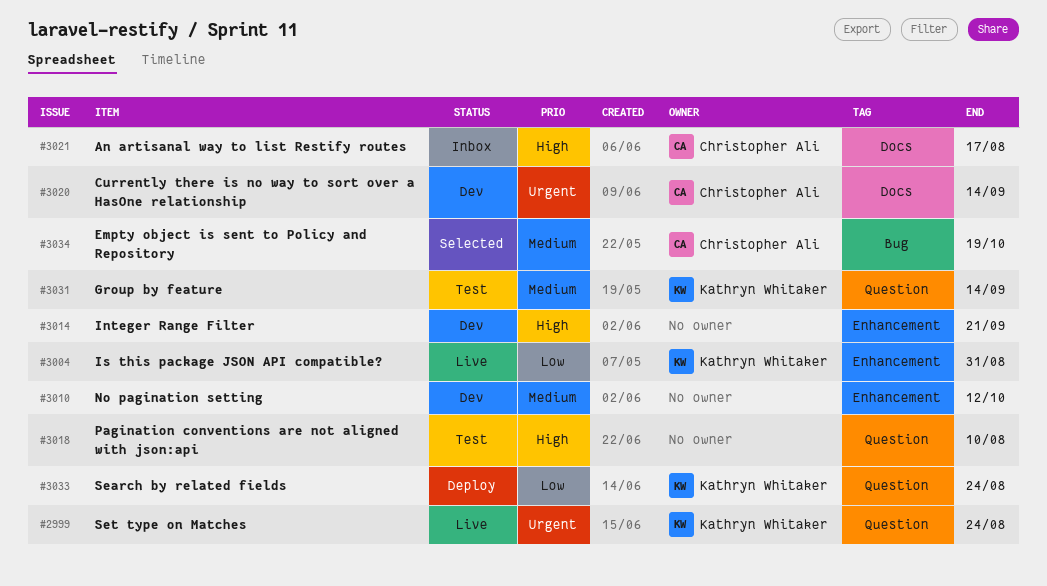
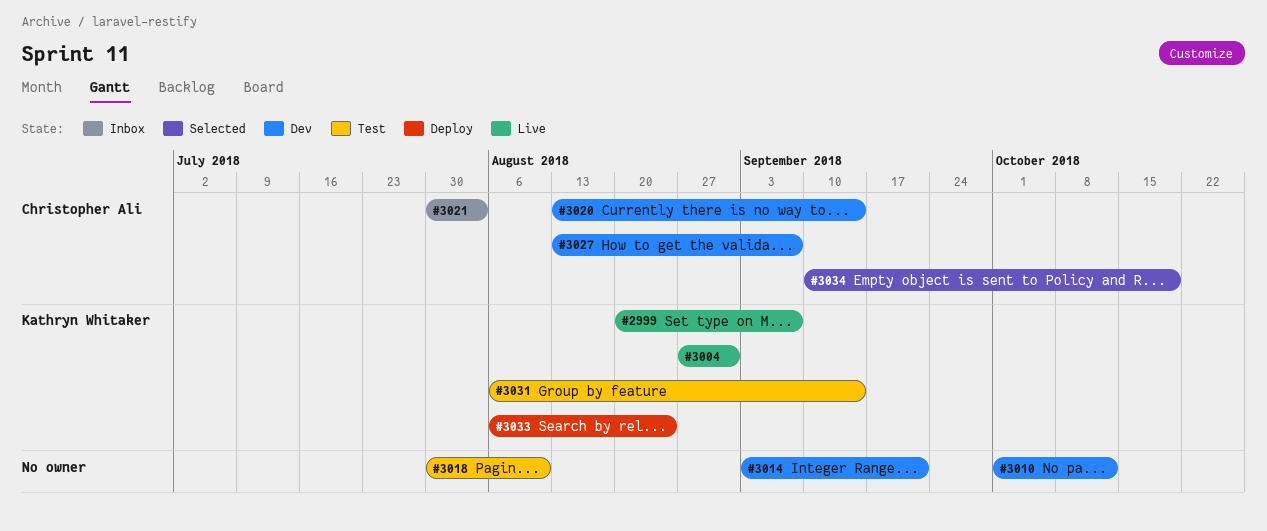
#2999, due: Aug 24 -> Sep 7
#3021, due: Aug 17 -> Aug 3
#3027: none -> present

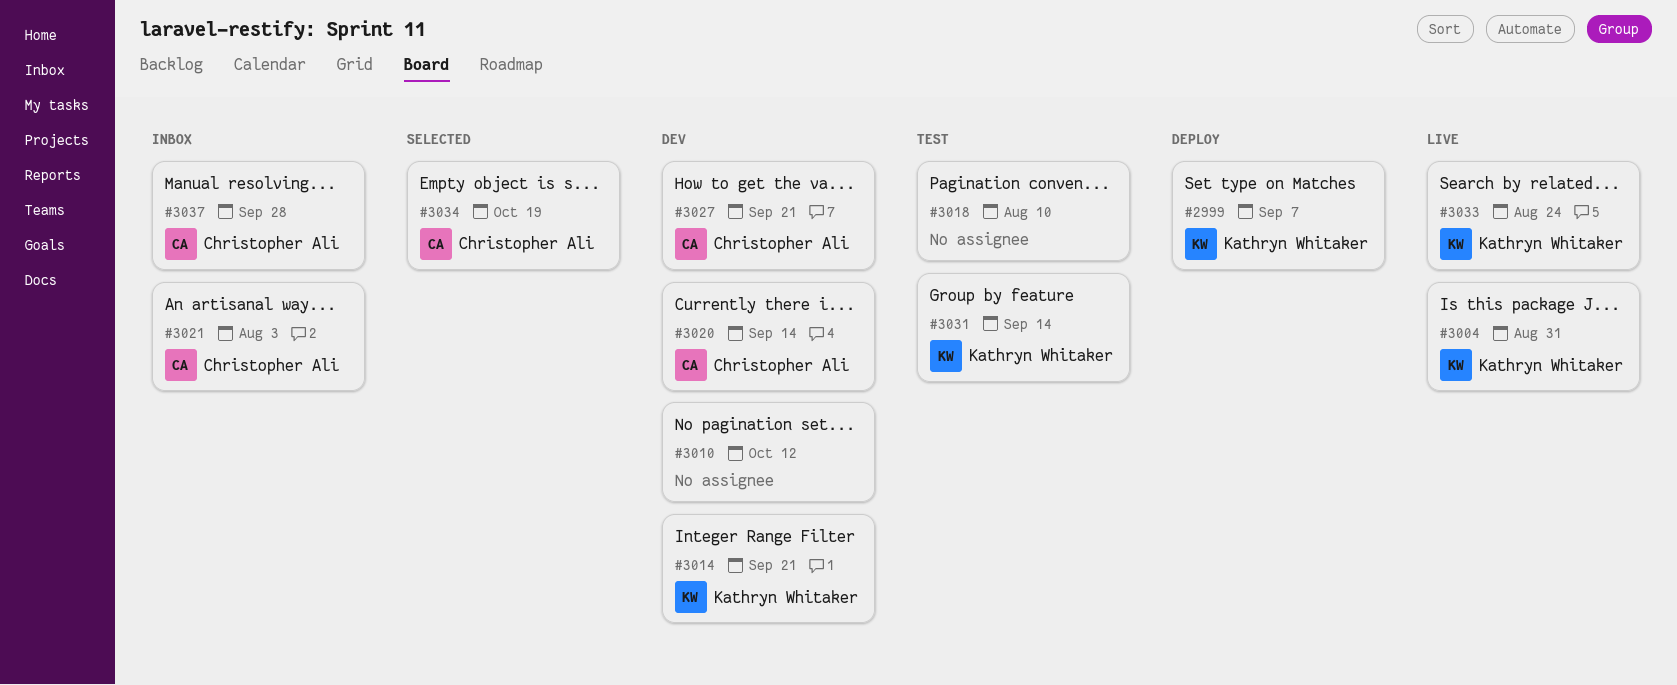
#2999, status: Live -> Deploy
#3014, owner: none -> Kathryn Whitaker
#3027, due: Sep 7 -> Sep 21
#3033, status: Deploy -> Live
#3037: none -> present

